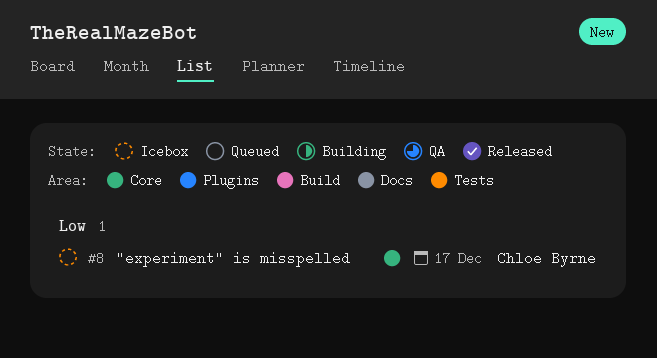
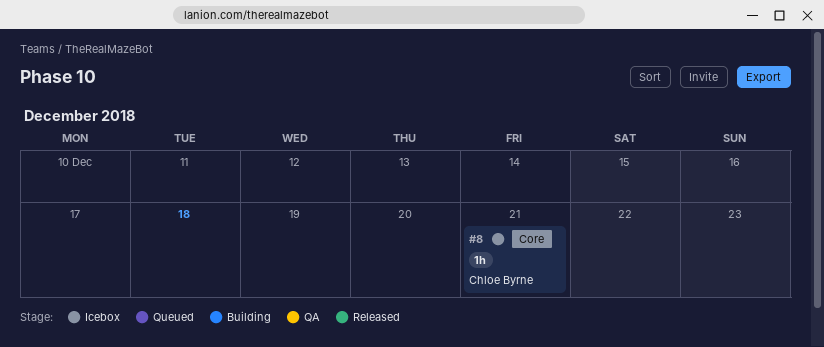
#8, due: Dec 17 -> Dec 21

